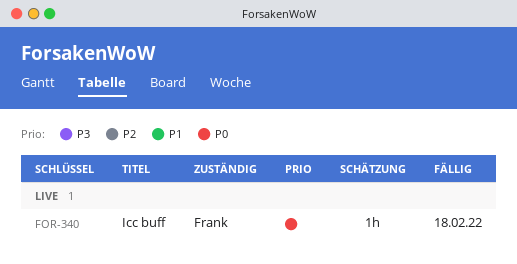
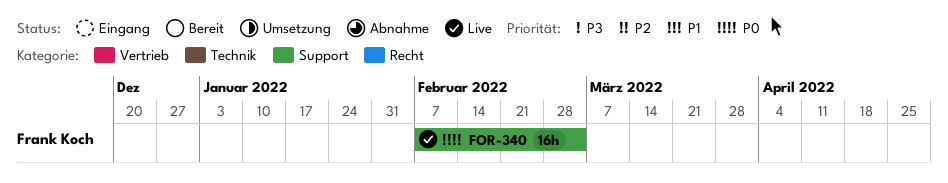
FOR-340, estimate: 1h -> 16h
FOR-340, due: Feb 18 -> Mar 4

